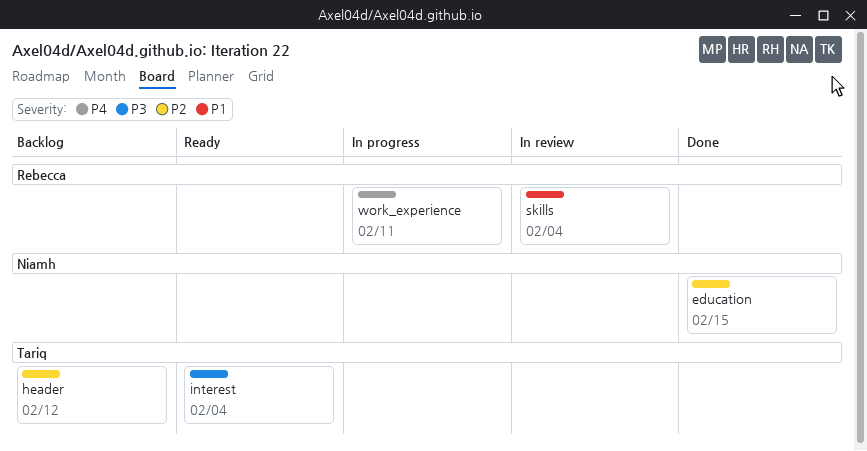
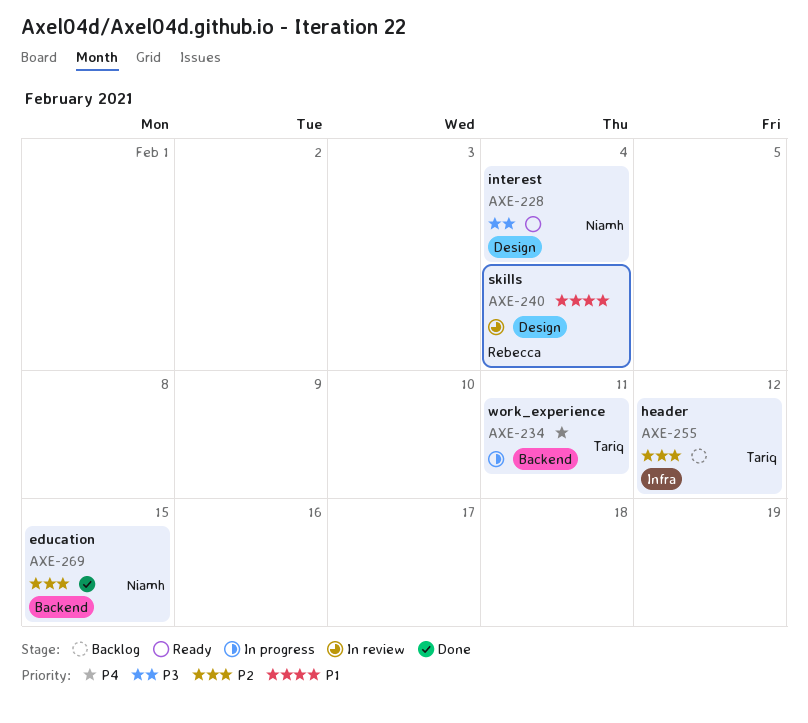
interest, owner: Tariq -> Niamh
work_experience, owner: Rebecca -> Tariq

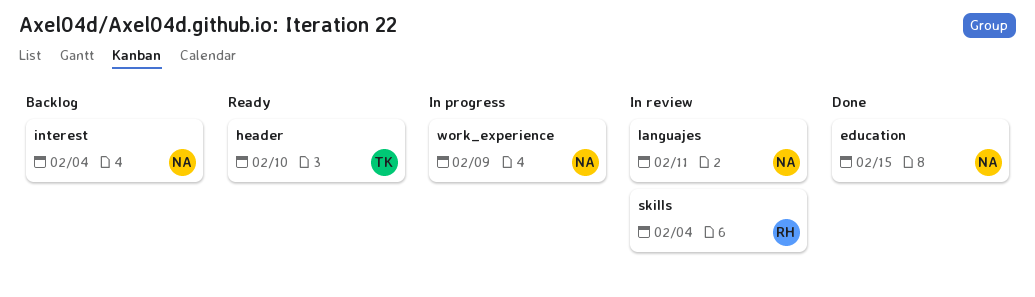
header, status: Backlog -> Ready
header, due: Feb 12 -> Feb 10
interest, status: Ready -> Backlog
languajes: none -> present
work_experience, owner: Tariq -> Niamh
work_experience, due: Feb 11 -> Feb 9

